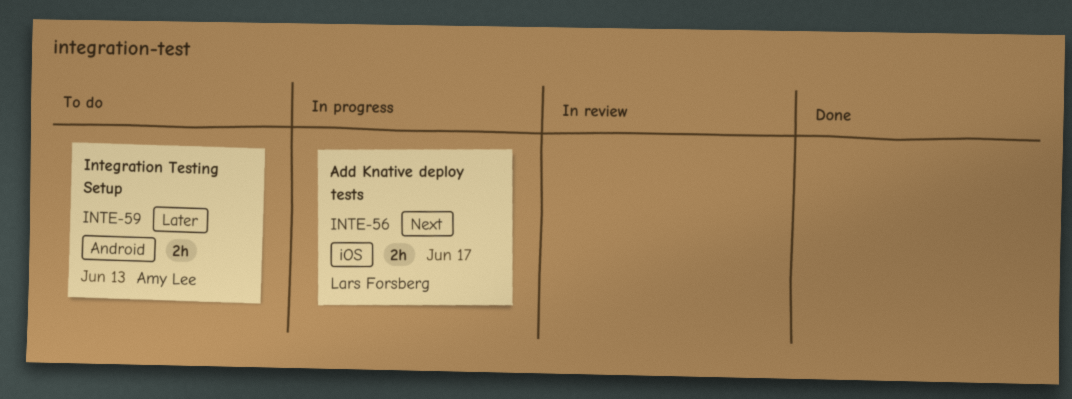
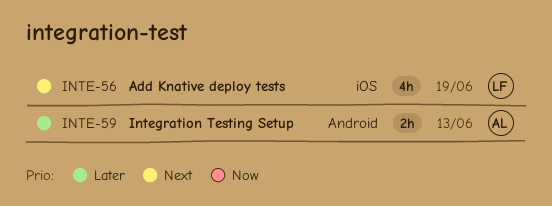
INTE-56, estimate: 2h -> 4h
INTE-56, due: Jun 17 -> Jun 19

